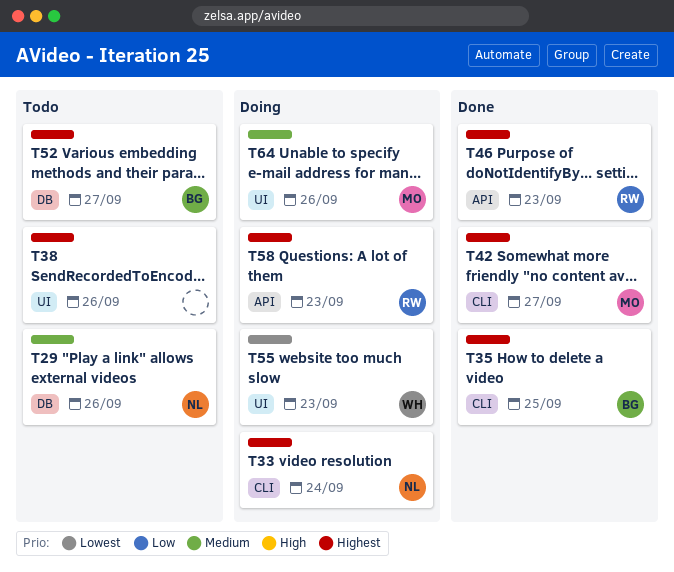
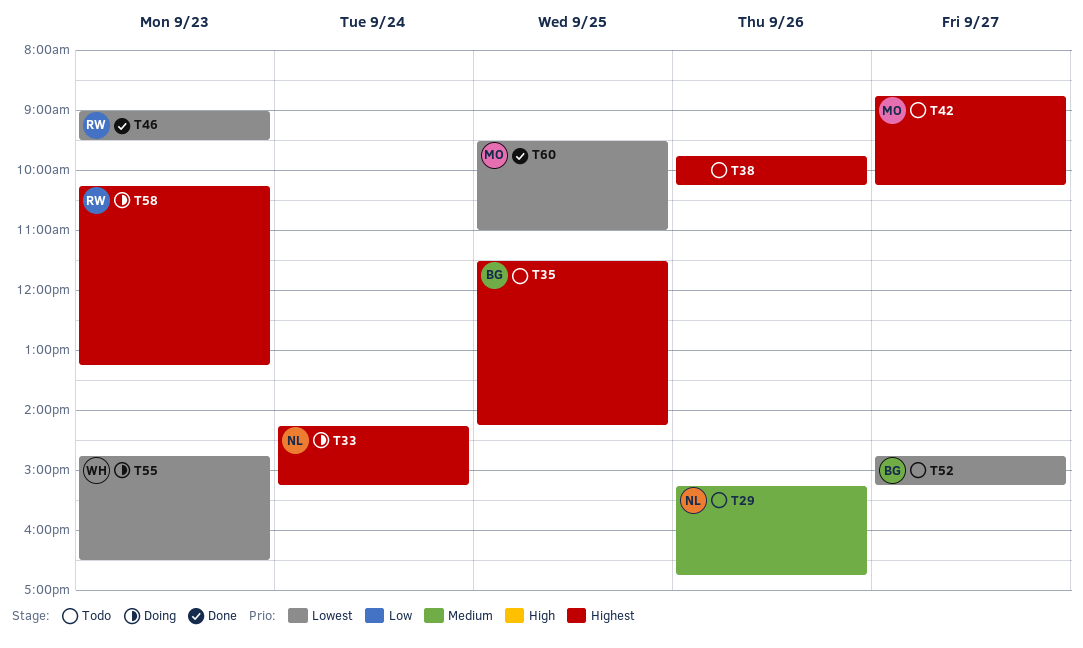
T35, status: Done -> Todo
T42, status: Done -> Todo
T46, priority: Highest -> Lowest
T52, priority: Highest -> Lowest
T60: none -> present
T64: present -> none

